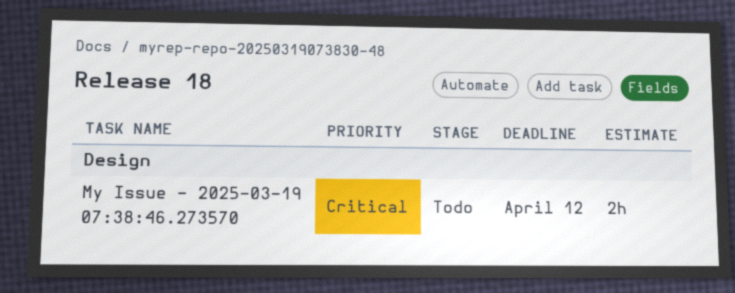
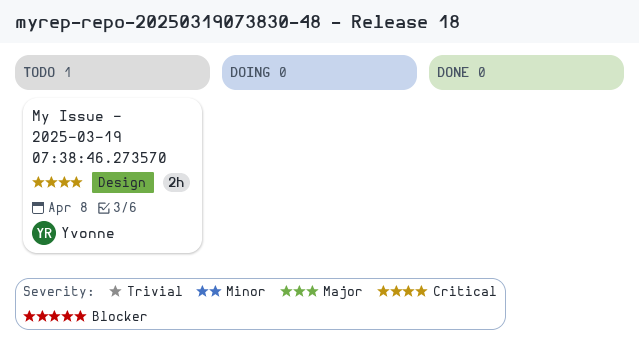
My Issue - 2025-03-19 07:38:46.273570, due: Apr 12 -> Apr 8

